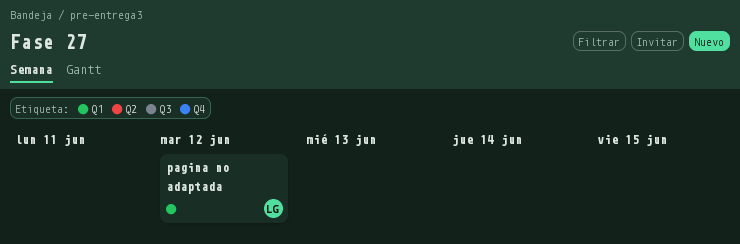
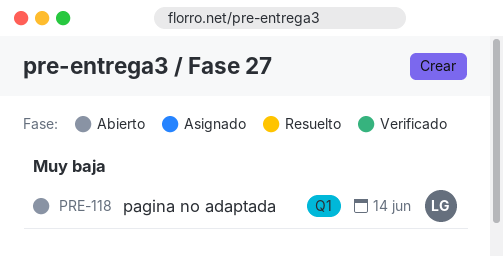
pagina no adaptada, due: Jun 12 -> Jun 14

